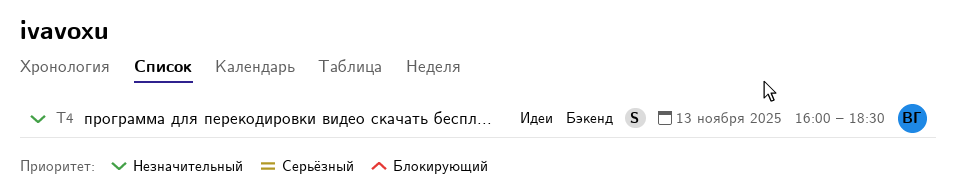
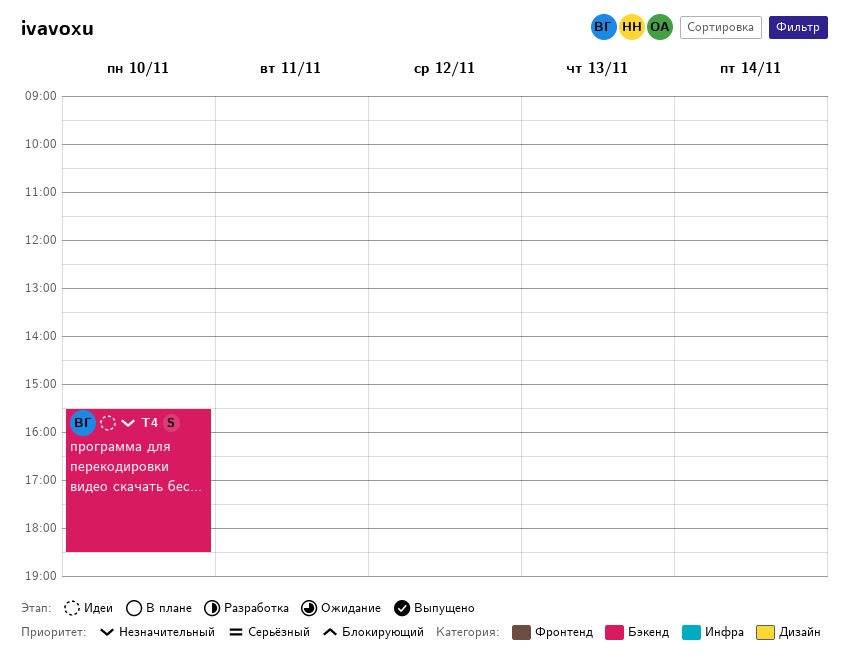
T4, day: Nov 13 -> Nov 10
T4, begins: 16:00 -> 15:30

